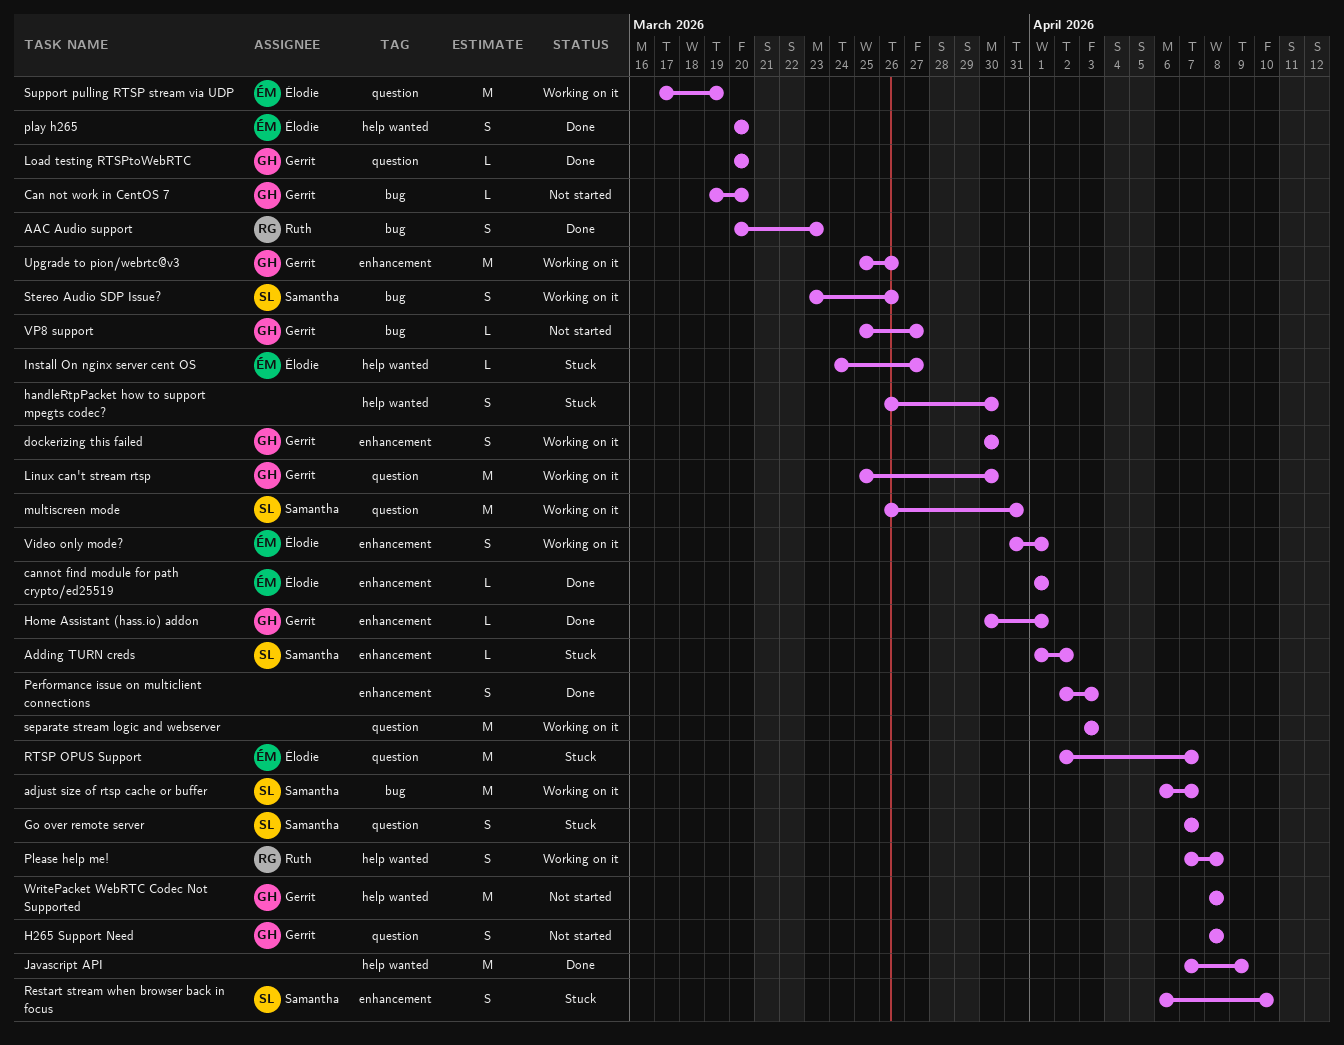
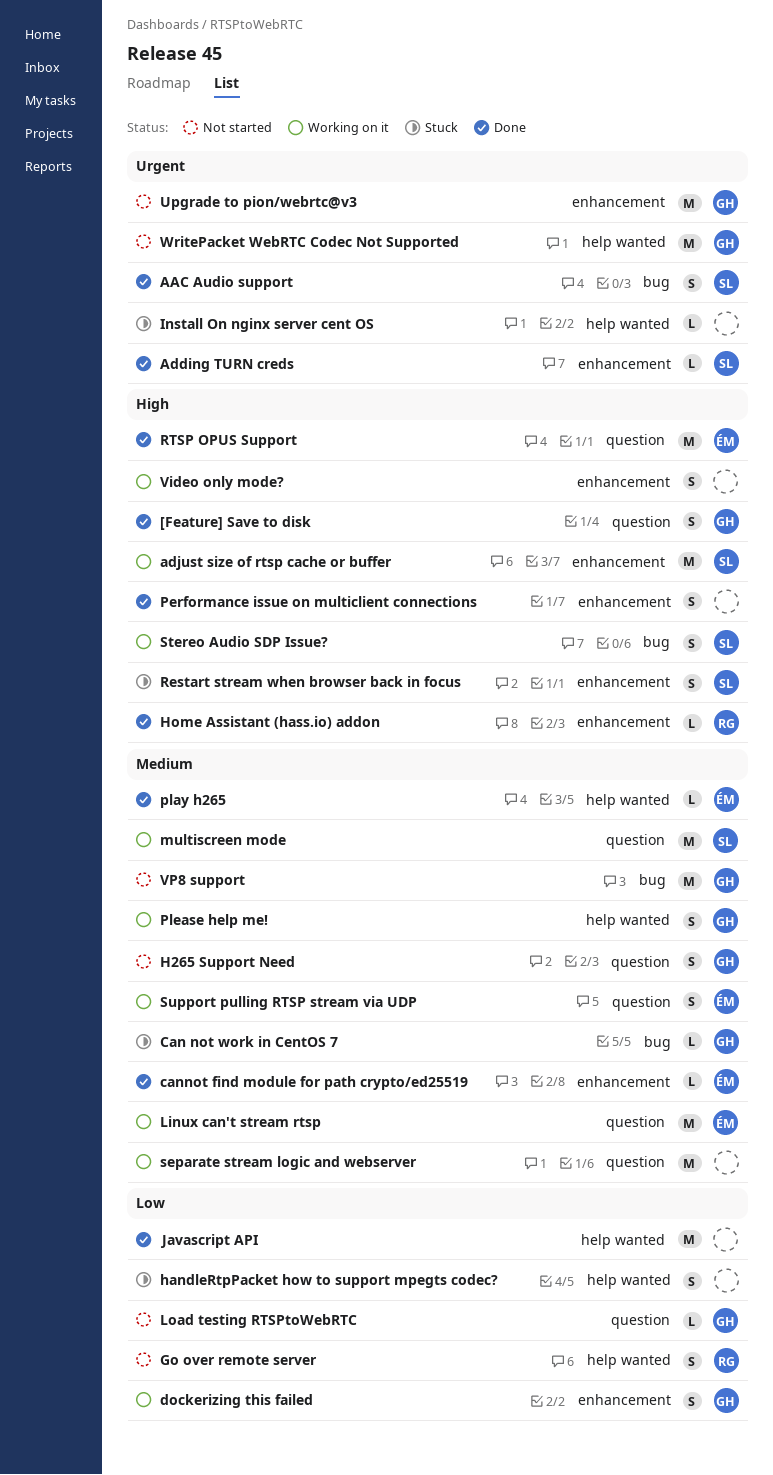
[Feature] Save to disk: none -> present
AAC Audio support, owner: Ruth -> Samantha
Adding TURN creds, status: Stuck -> Done
adjust size of rtsp cache or buffer, label: bug -> enhancement
Can not work in CentOS 7, status: Not started -> Stuck
Go over remote server, status: Stuck -> Not started
Go over remote server, owner: Samantha -> Ruth
Go over remote server, label: question -> help wanted
Home Assistant (hass.io) addon, owner: Gerrit -> Ruth
Install On nginx server cent OS, owner: Élodie -> none
Linux can't stream rtsp, owner: Gerrit -> Élodie
Load testing RTSPtoWebRTC, status: Done -> Not started
play h265, estimate: S -> L
Please help me!, owner: Ruth -> Gerrit
RTSP OPUS Support, status: Stuck -> Done
Support pulling RTSP stream via UDP, estimate: M -> S
Upgrade to pion/webrtc@v3, status: Working on it -> Not started
Video only mode?, owner: Élodie -> none
VP8 support, estimate: L -> M

